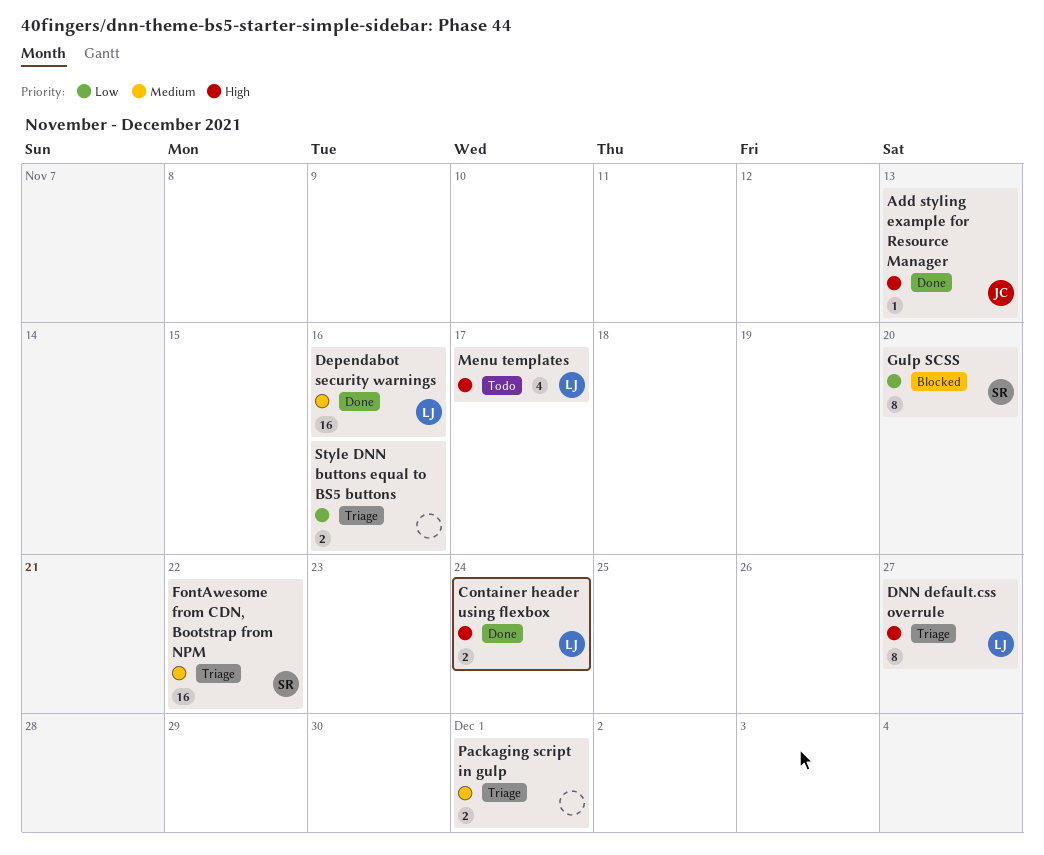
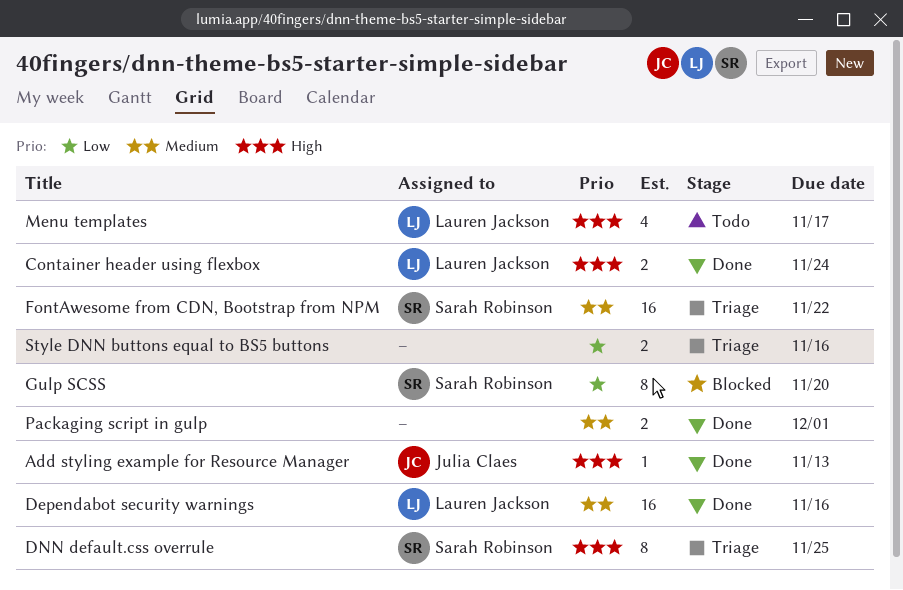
DNN default.css overrule, owner: Lauren Jackson -> Sarah Robinson
DNN default.css overrule, due: Nov 27 -> Nov 25
Packaging script in gulp, status: Triage -> Done

